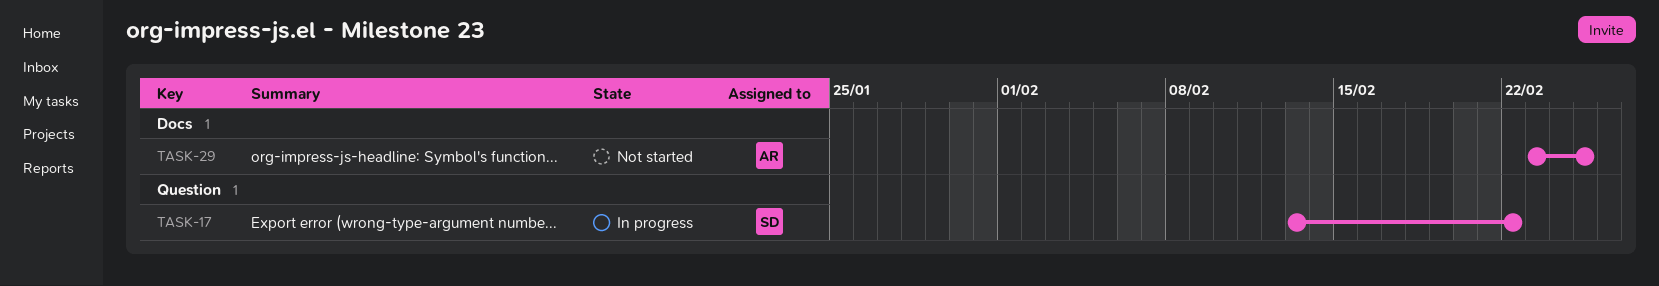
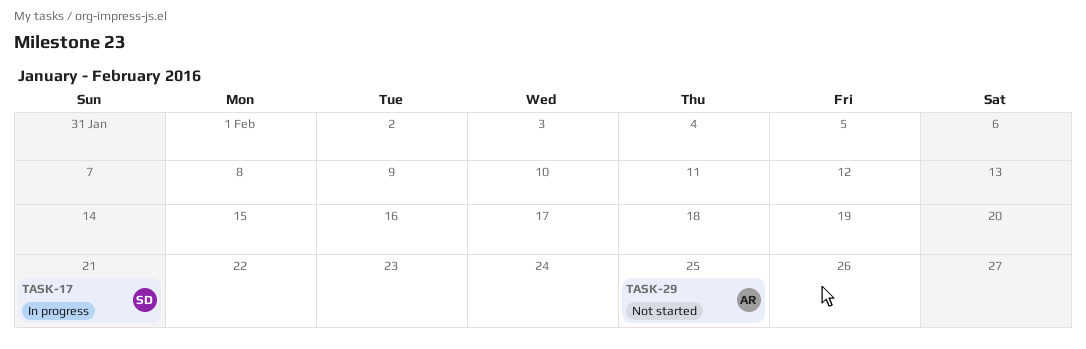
TASK-17, due: Feb 22 -> Feb 21

